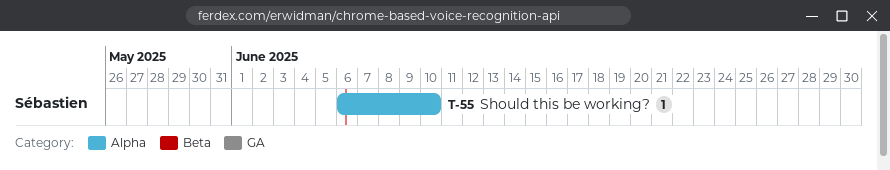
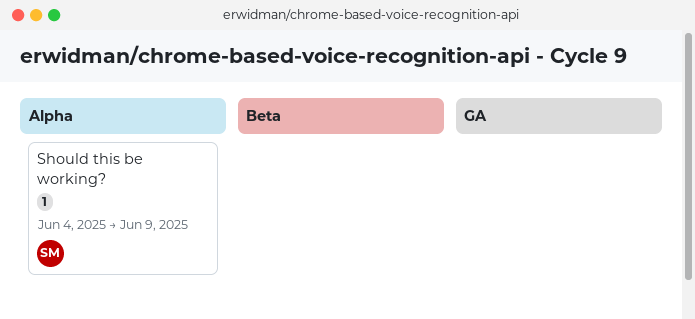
Should this be working?, start: Jun 6 -> Jun 4
Should this be working?, due: Jun 10 -> Jun 9

